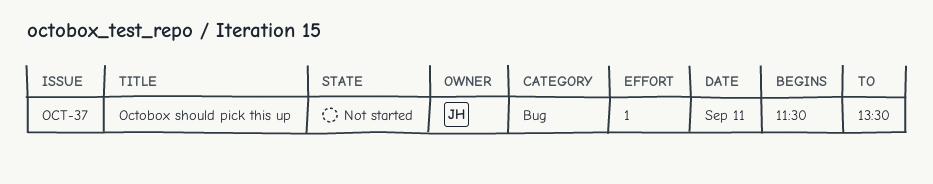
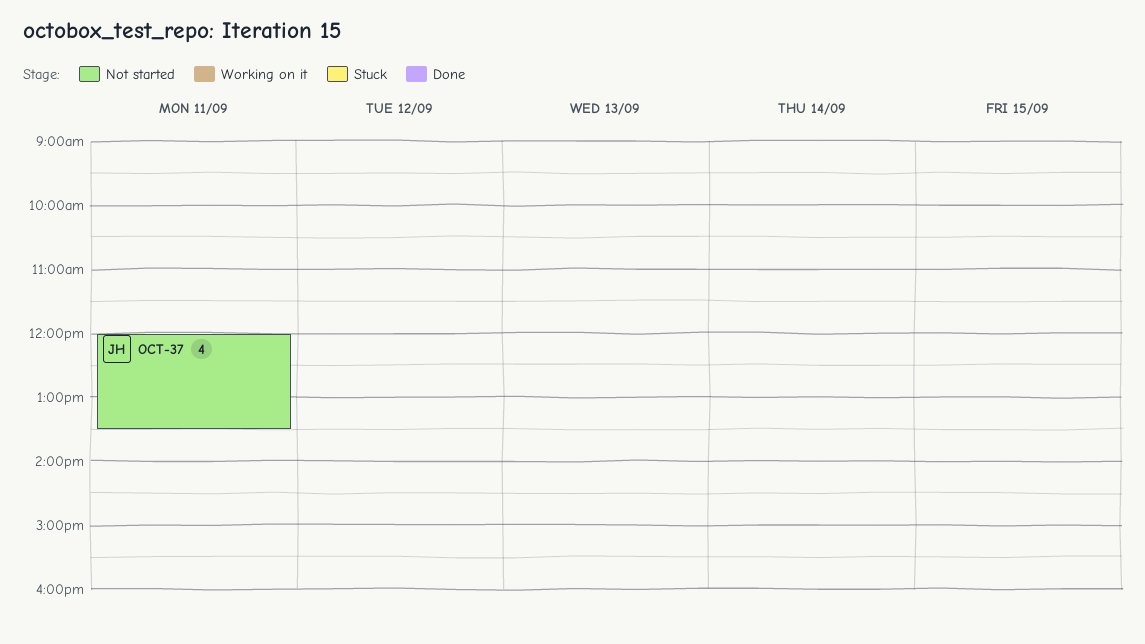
OCT-37, estimate: 1 -> 4
OCT-37, begins: 11:30 -> 12:00

